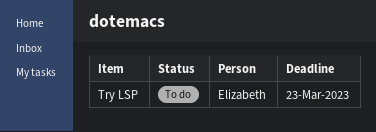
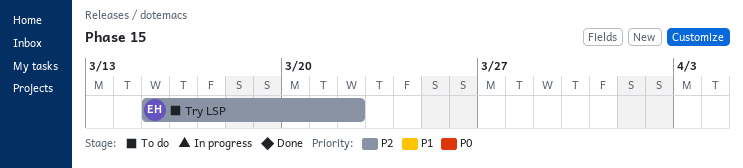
Try LSP, due: Mar 23 -> Mar 22

